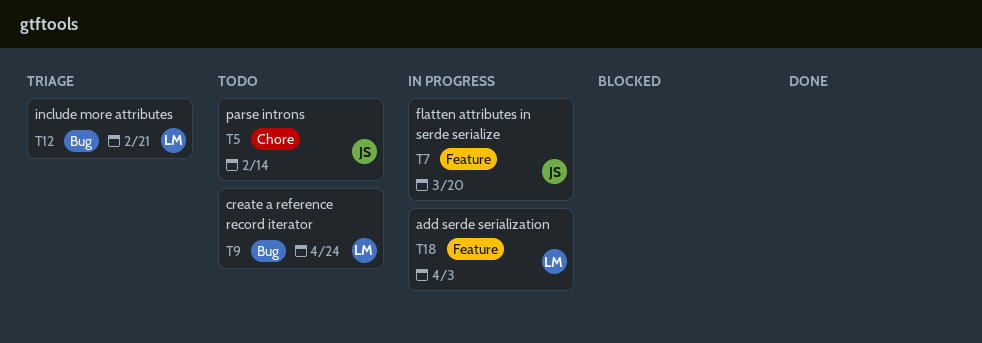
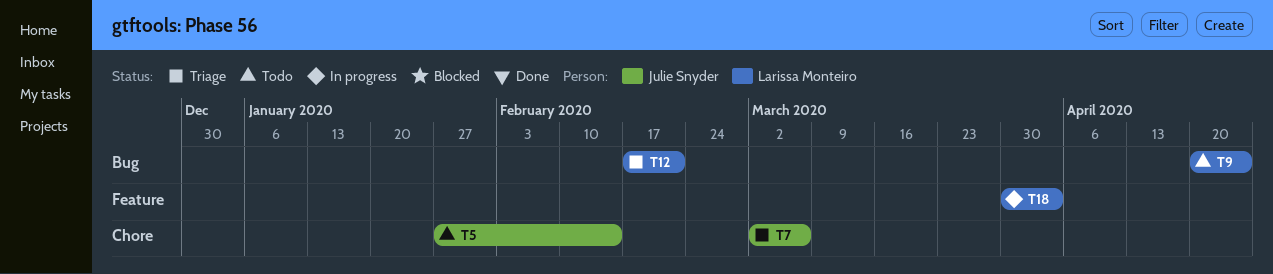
T7, status: In progress -> Triage
T7, label: Feature -> Chore
T7, due: Mar 20 -> Mar 6

